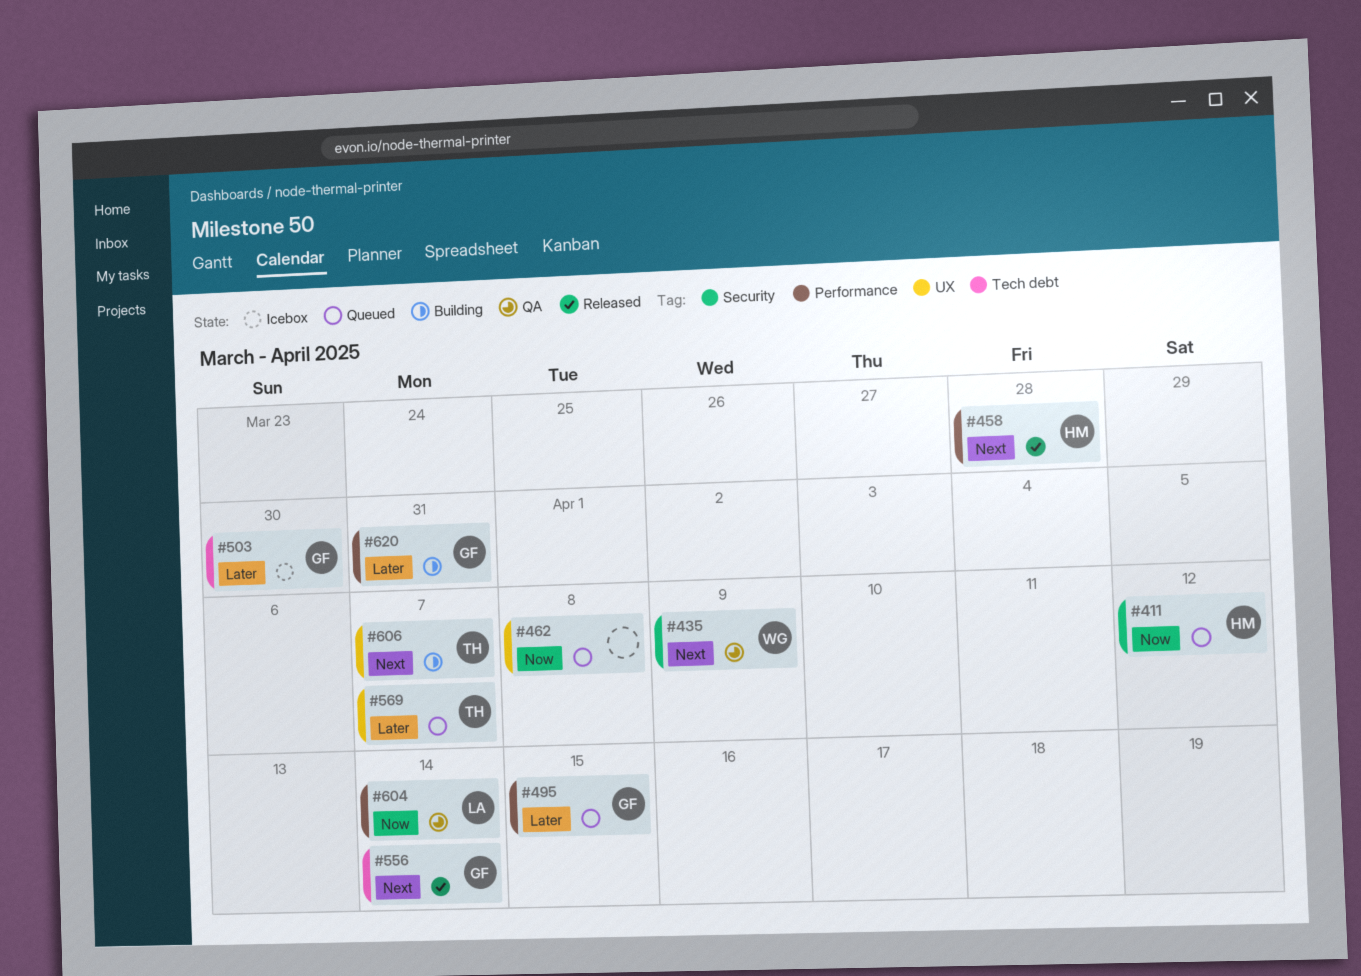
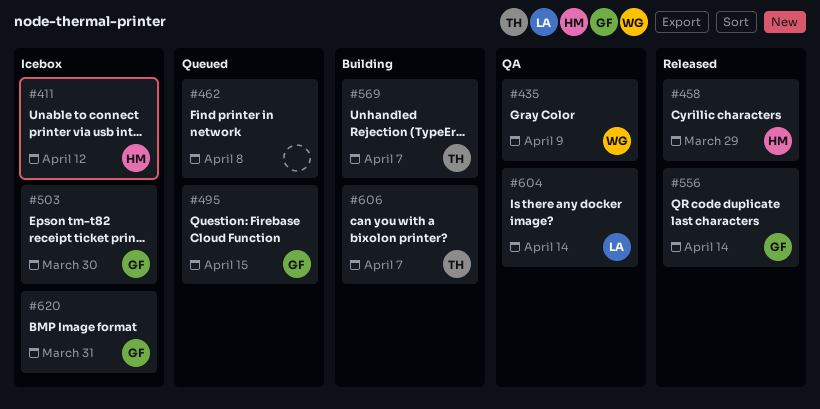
#411, status: Queued -> Icebox
#458, due: Mar 28 -> Mar 29
#569, status: Queued -> Building
#620, status: Building -> Icebox

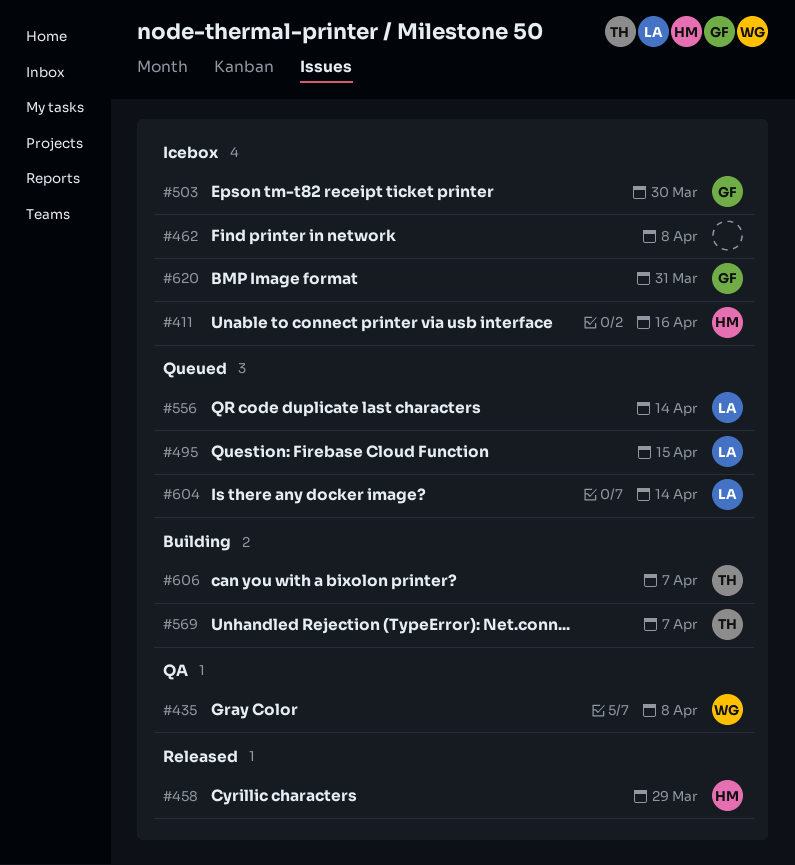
#411, due: Apr 12 -> Apr 16
#435, due: Apr 9 -> Apr 8
#462, status: Queued -> Icebox
#495, owner: GF -> LA
#556, status: Released -> Queued
#556, owner: GF -> LA
#604, status: QA -> Queued

